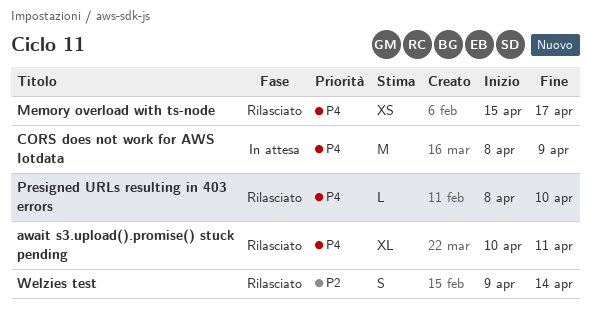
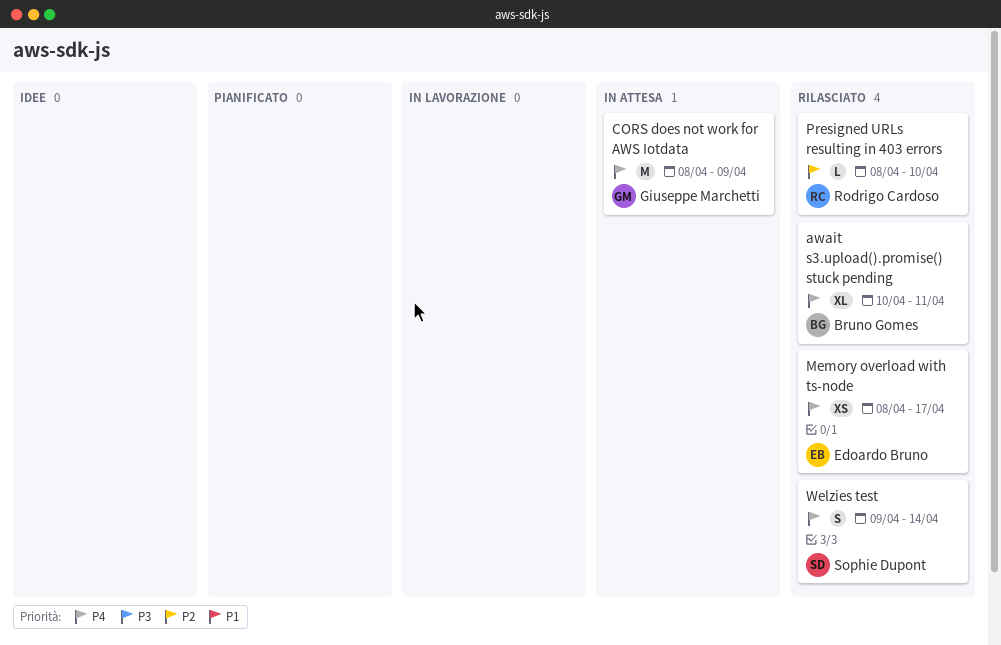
Memory overload with ts-node, start: Apr 15 -> Apr 8
Presigned URLs resulting in 403 errors, priority: P4 -> P2
Welzies test, priority: P2 -> P4

